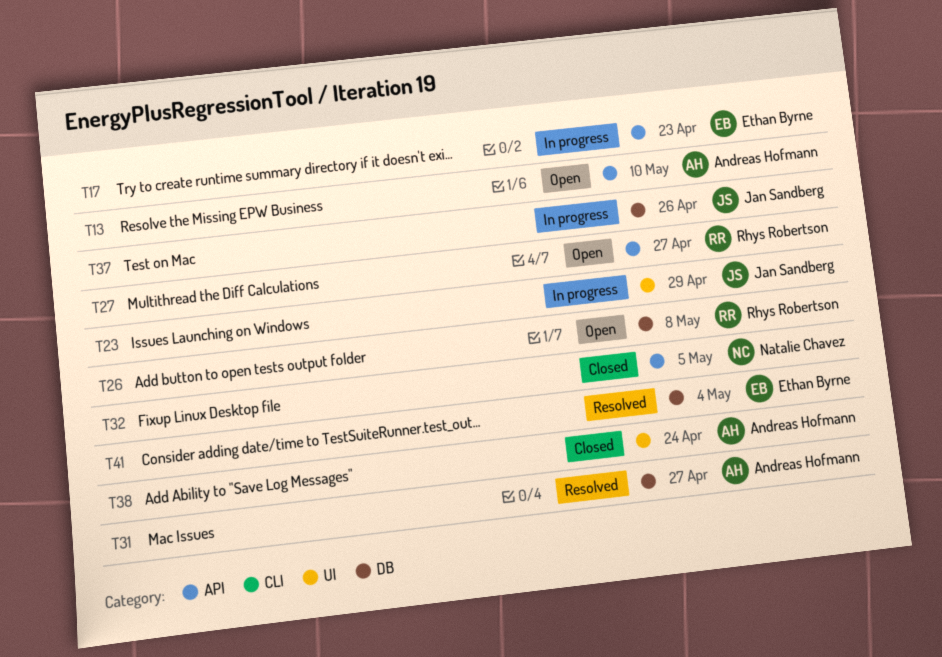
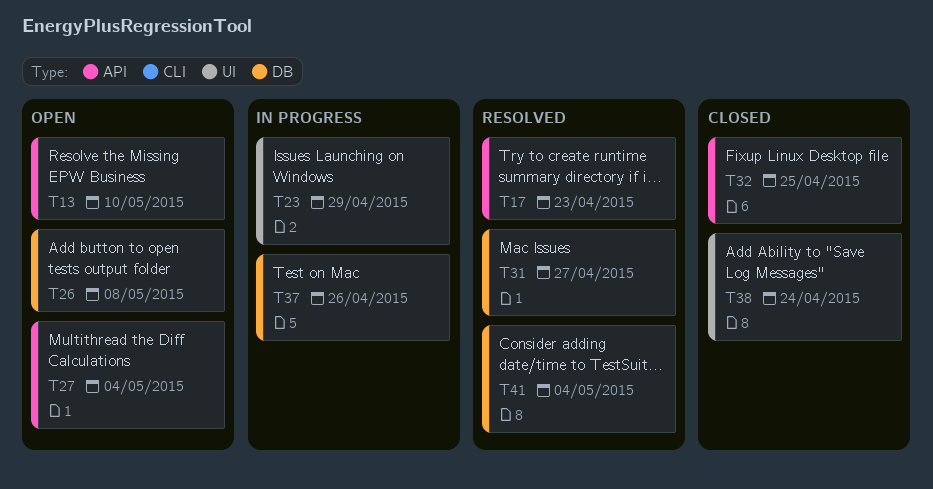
T17, status: In progress -> Resolved
T27, due: Apr 27 -> May 4
T32, due: May 5 -> Apr 25

